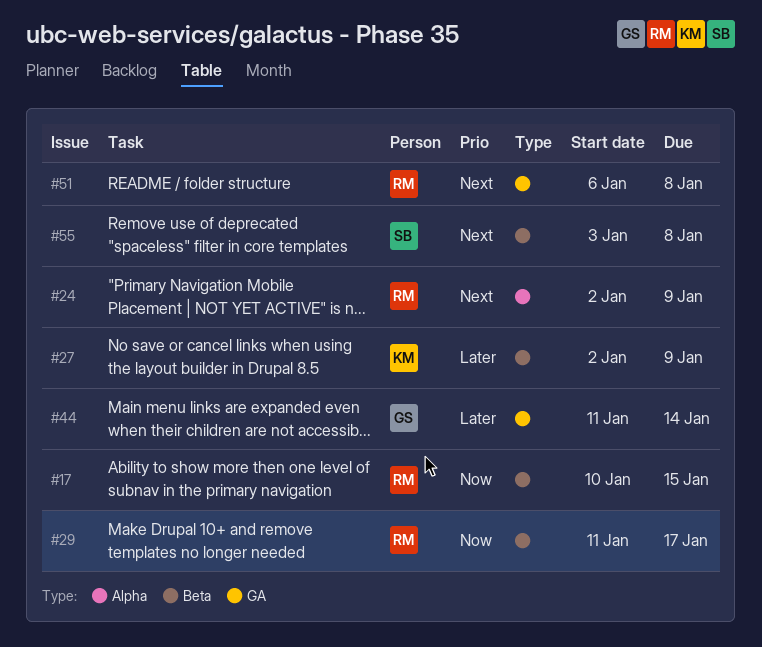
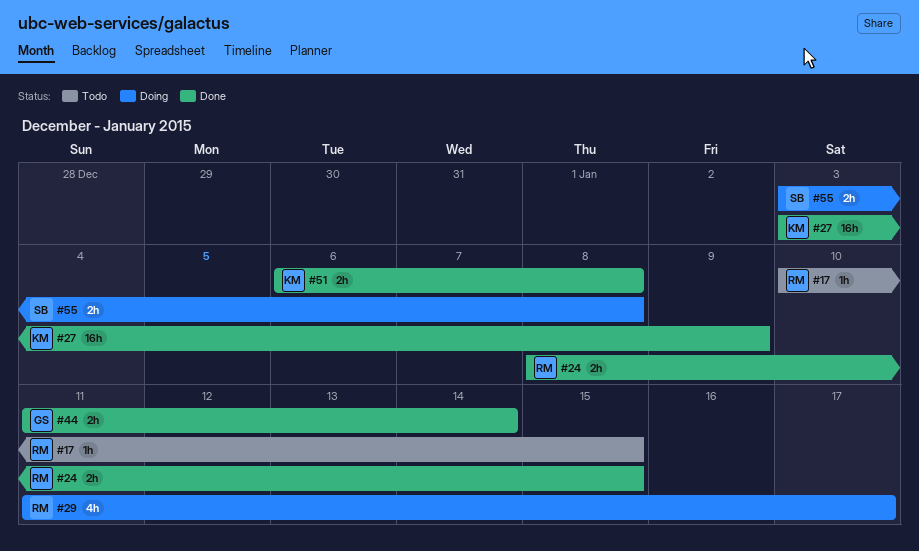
#24, start: Jan 2 -> Jan 8
#24, due: Jan 9 -> Jan 15
#27, start: Jan 2 -> Jan 3
#51, owner: RM -> KM

